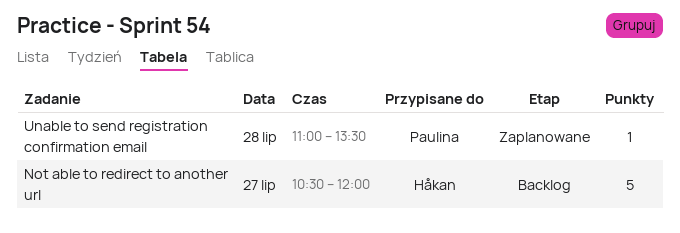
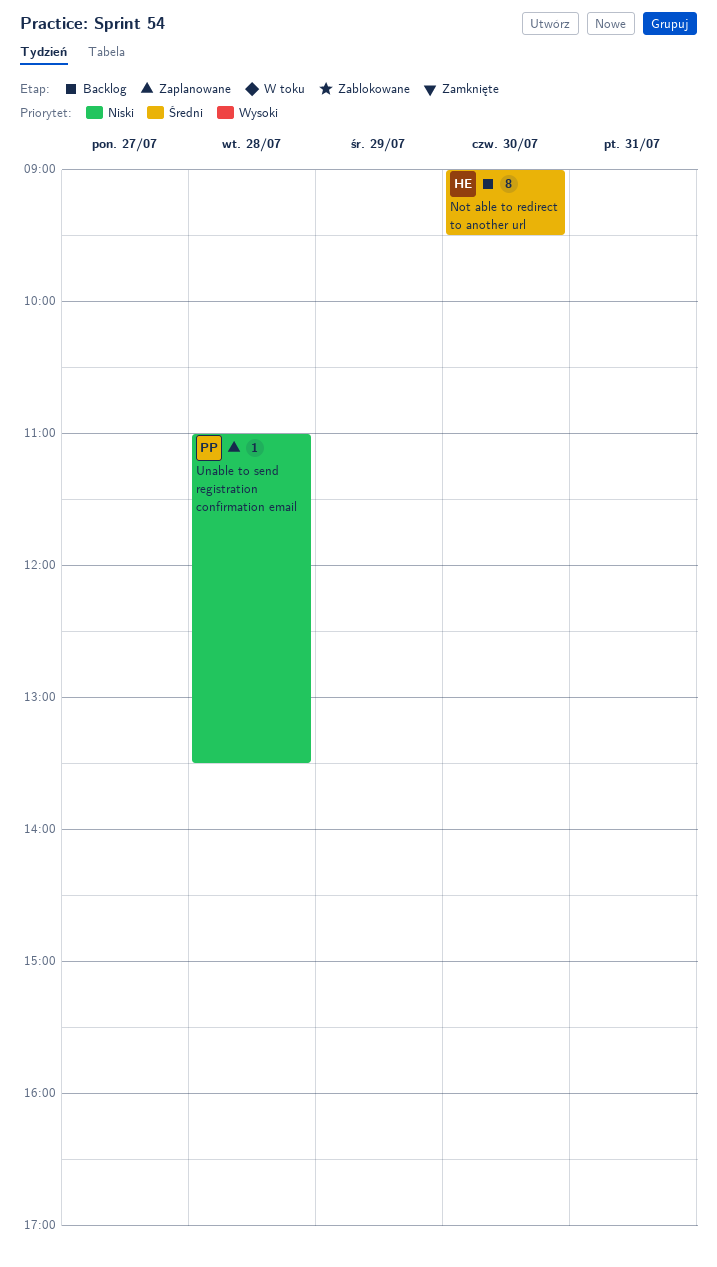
Not able to redirect to another url, estimate: 5 -> 8
Not able to redirect to another url, day: Jul 27 -> Jul 30
Not able to redirect to another url, begins: 10:30 -> 09:00
Not able to redirect to another url, ends: 12:00 -> 09:30

